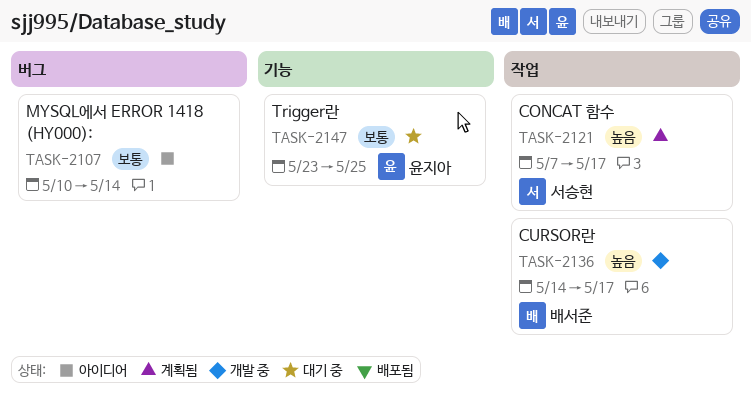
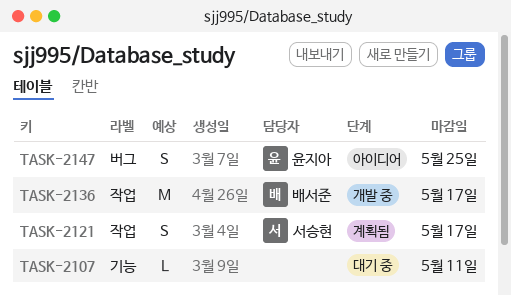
TASK-2107, status: 아이디어 -> 대기 중
TASK-2107, label: 버그 -> 기능
TASK-2107, due: May 14 -> May 11
TASK-2147, status: 대기 중 -> 아이디어
TASK-2147, label: 기능 -> 버그

